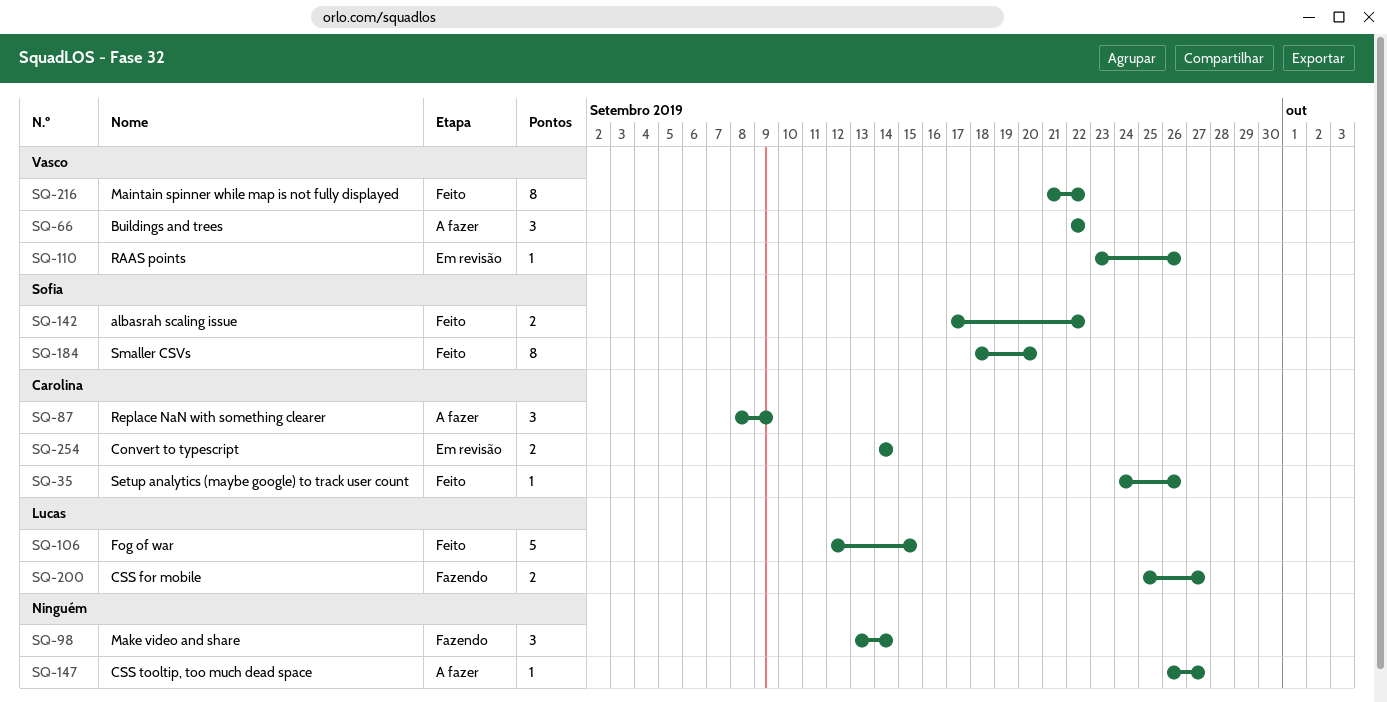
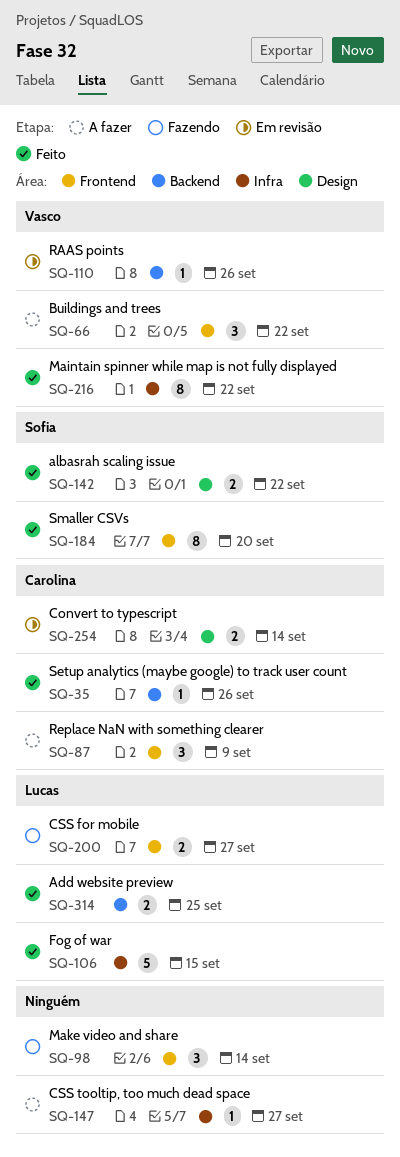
SQ-314: none -> present

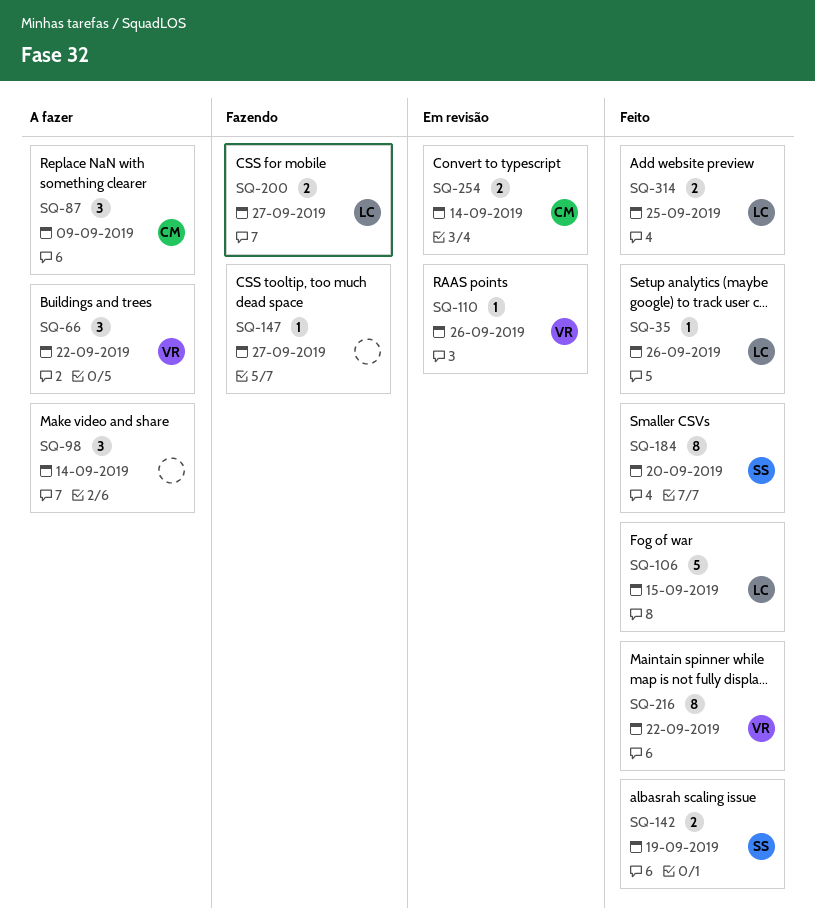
SQ-35, owner: Carolina -> Lucas
SQ-98, status: Fazendo -> A fazer
SQ-142, due: Sep 22 -> Sep 19
SQ-147, status: A fazer -> Fazendo

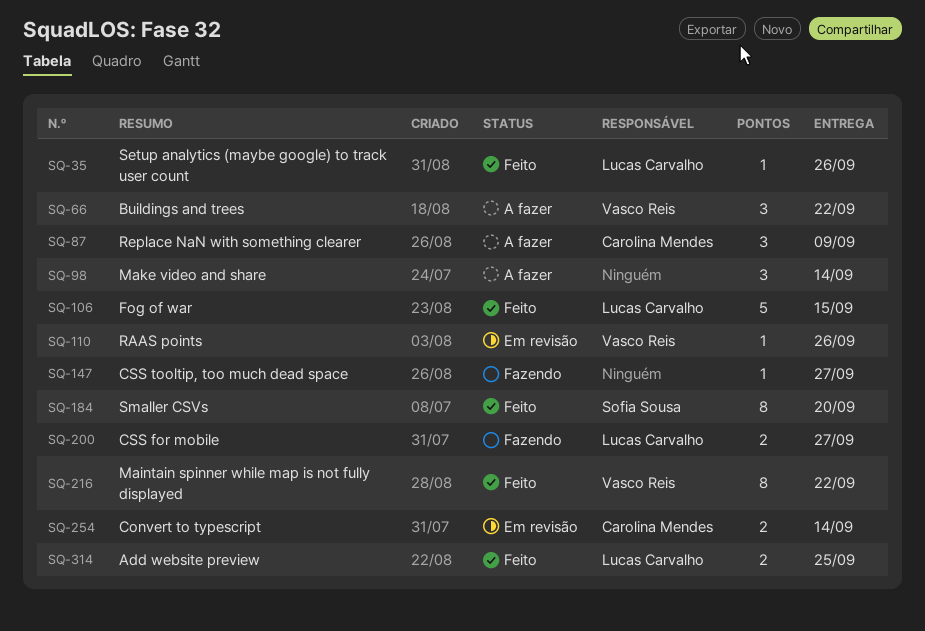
SQ-142: present -> none

